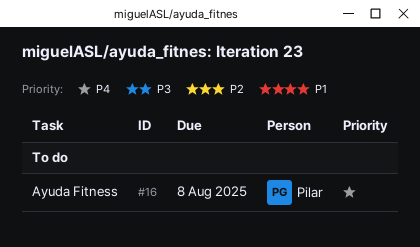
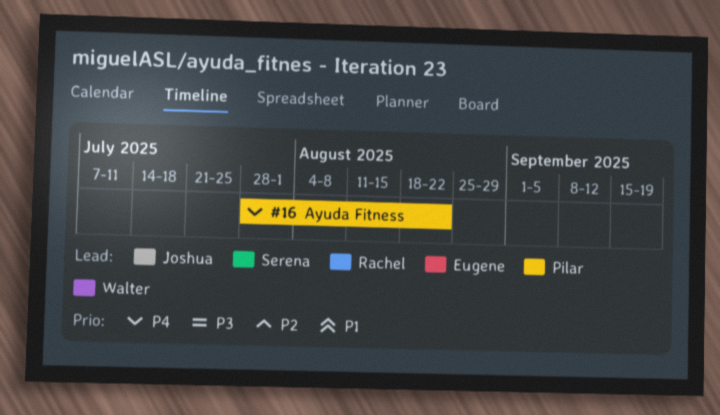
#16, due: Aug 8 -> Aug 22

